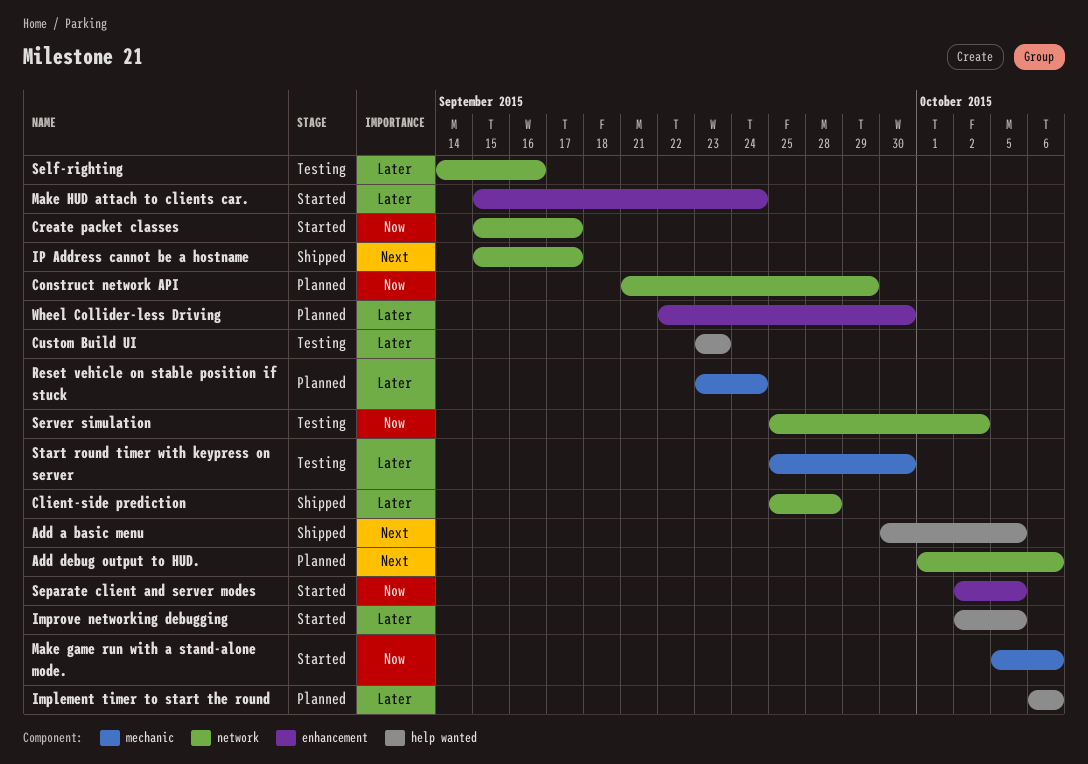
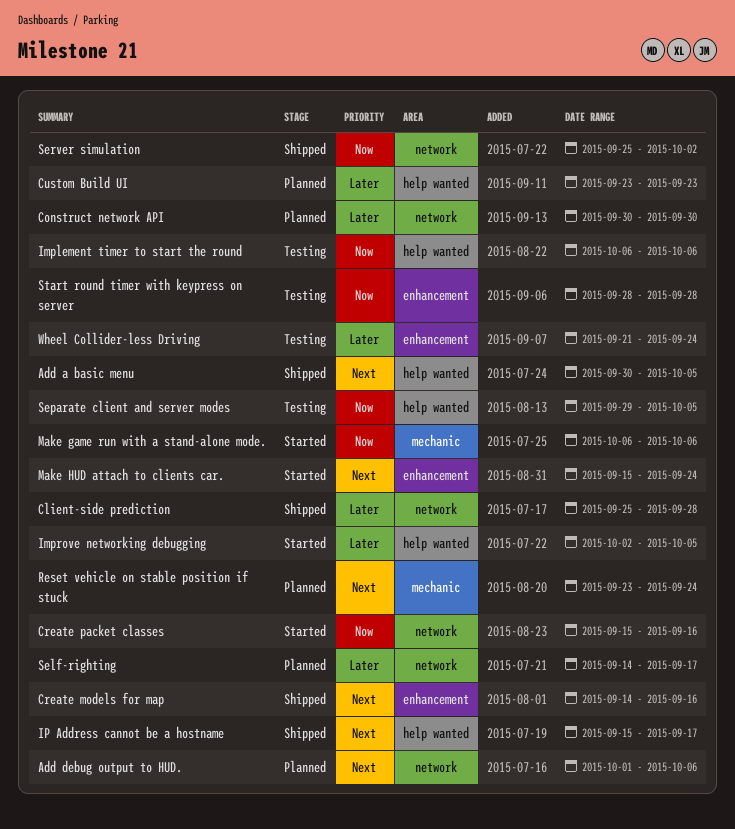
Construct network API, priority: Now -> Later
Construct network API, start: Sep 21 -> Sep 30
Construct network API, due: Sep 29 -> Sep 30
Create models for map: none -> present
Create packet classes, due: Sep 17 -> Sep 16
Custom Build UI, status: Testing -> Planned
Implement timer to start the round, status: Planned -> Testing
Implement timer to start the round, priority: Later -> Now
IP Address cannot be a hostname, label: network -> help wanted
Make game run with a stand-alone mode., start: Oct 5 -> Oct 6
Make HUD attach to clients car., priority: Later -> Next
Reset vehicle on stable position if stuck, priority: Later -> Next
Self-righting, status: Testing -> Planned
Self-righting, due: Sep 16 -> Sep 17
Separate client and server modes, status: Started -> Testing
Separate client and server modes, label: enhancement -> help wanted
Separate client and server modes, start: Oct 2 -> Sep 29
Server simulation, status: Testing -> Shipped
Start round timer with keypress on server, priority: Later -> Now
Start round timer with keypress on server, label: mechanic -> enhancement
Start round timer with keypress on server, start: Sep 25 -> Sep 28
Start round timer with keypress on server, due: Sep 30 -> Sep 28
Wheel Collider-less Driving, status: Planned -> Testing
Wheel Collider-less Driving, start: Sep 22 -> Sep 21
Wheel Collider-less Driving, due: Sep 30 -> Sep 24

